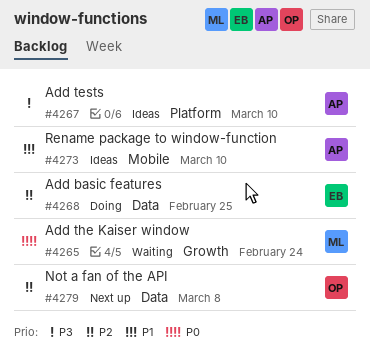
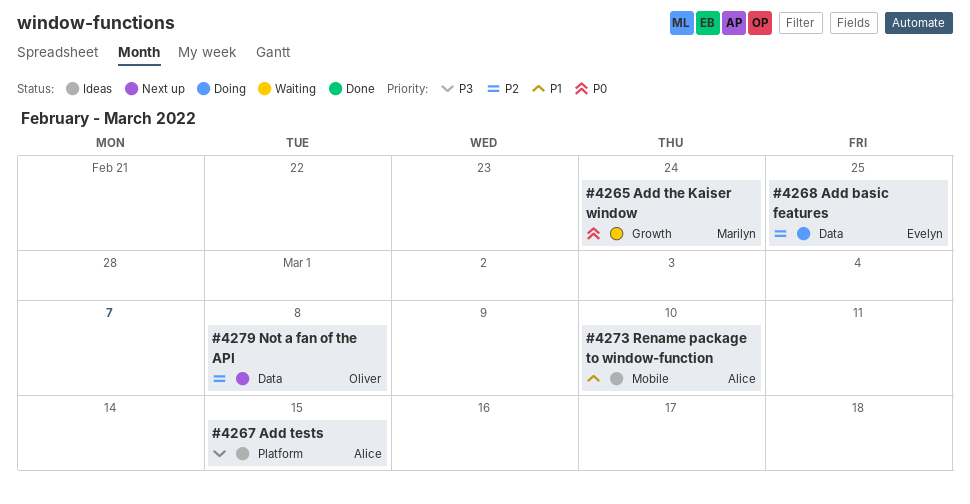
#4267, due: Mar 10 -> Mar 15

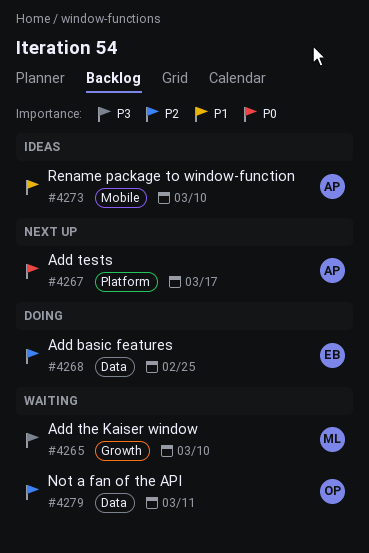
#4265, priority: P0 -> P3
#4265, due: Feb 24 -> Mar 10
#4267, status: Ideas -> Next up
#4267, priority: P3 -> P0
#4267, due: Mar 15 -> Mar 17
#4279, status: Next up -> Waiting
#4279, due: Mar 8 -> Mar 11

